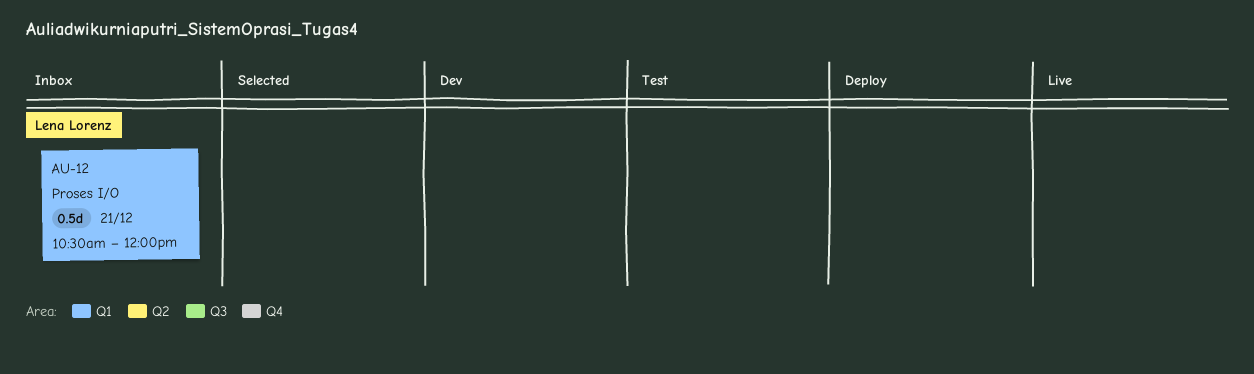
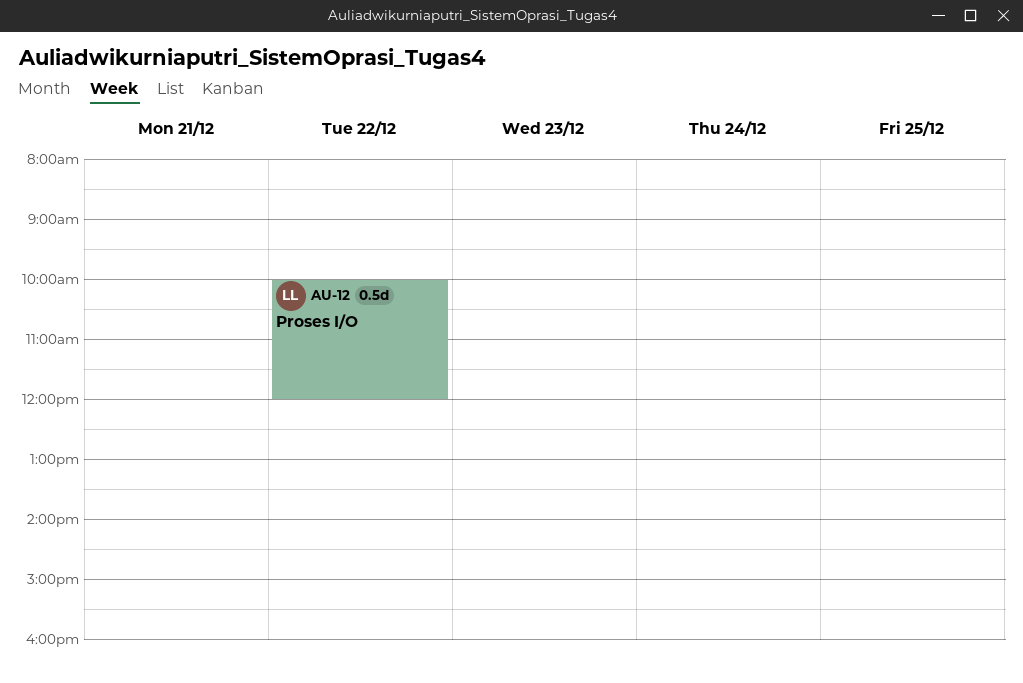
AU-12, day: Dec 21 -> Dec 22
AU-12, begins: 10:30 -> 10:00

